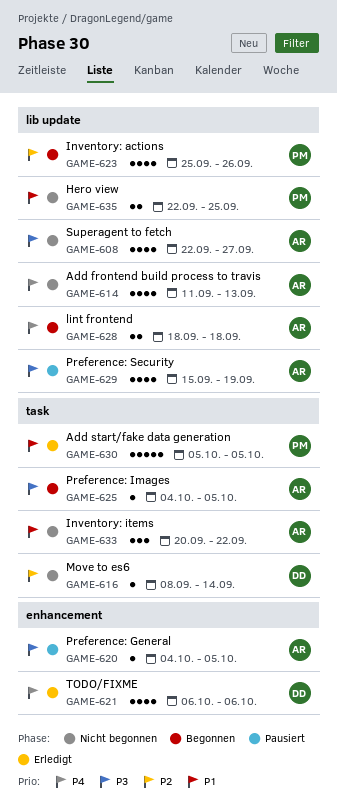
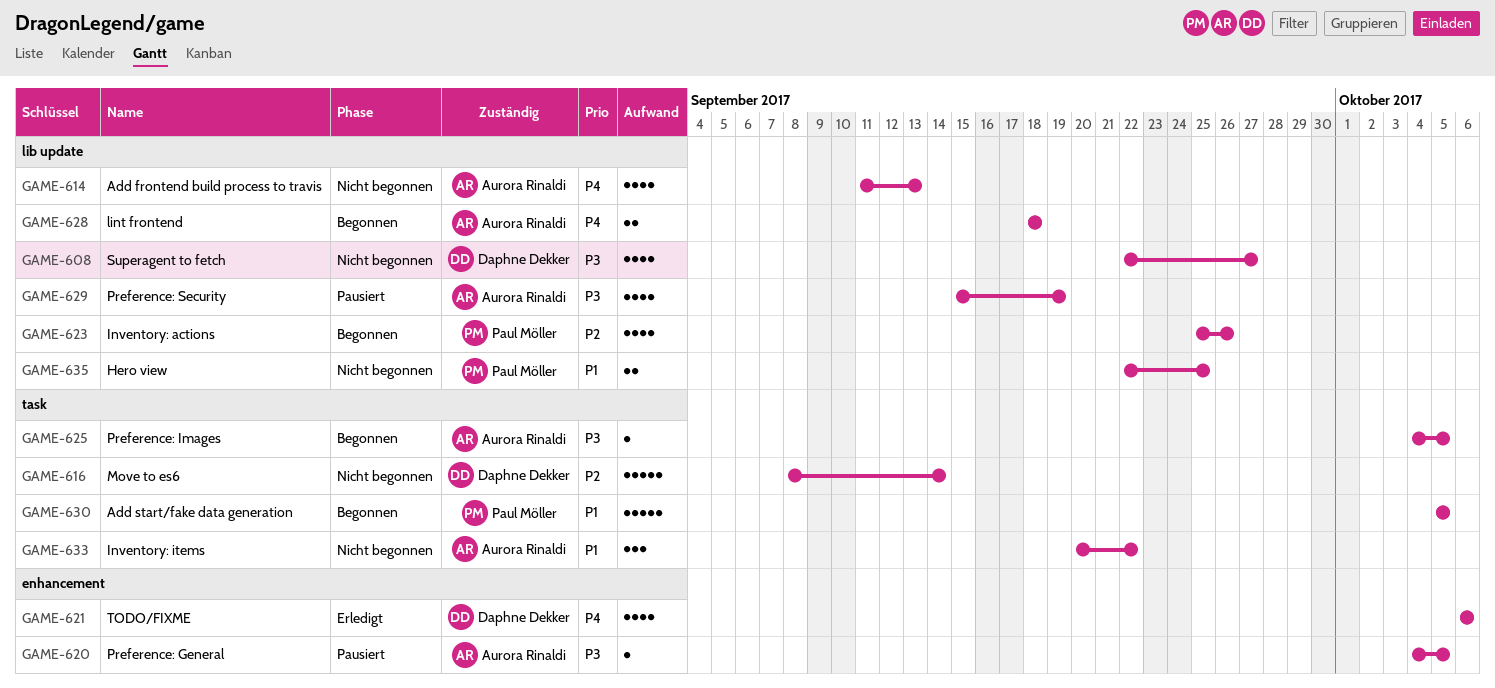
GAME-608, owner: Aurora Rinaldi -> Daphne Dekker
GAME-616, estimate: 1 -> 5
GAME-630, status: Erledigt -> Begonnen

